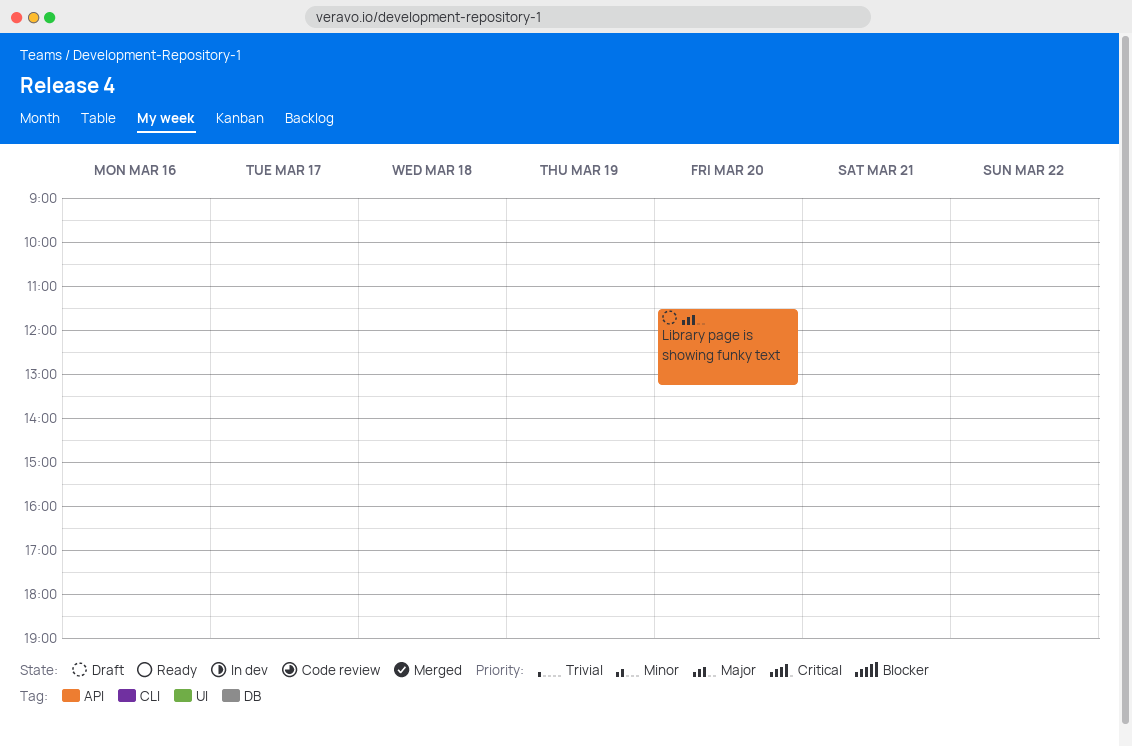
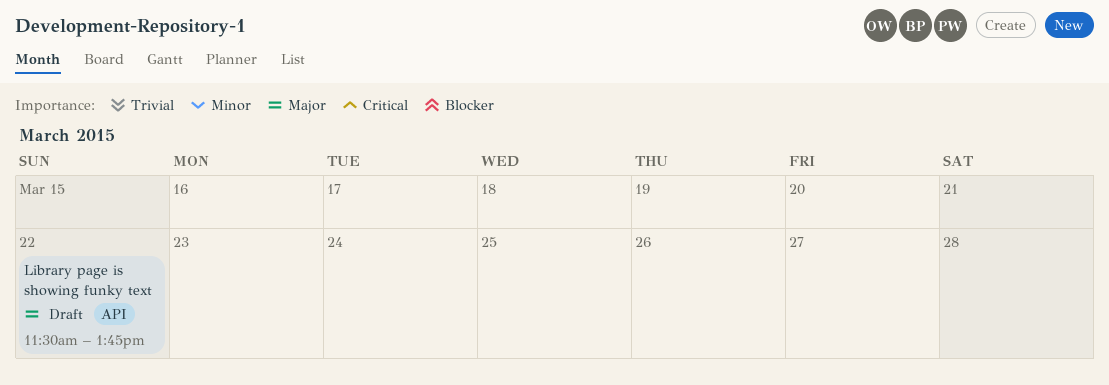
Library page is showing funky text, day: Mar 20 -> Mar 22
Library page is showing funky text, ends: 13:15 -> 13:45

